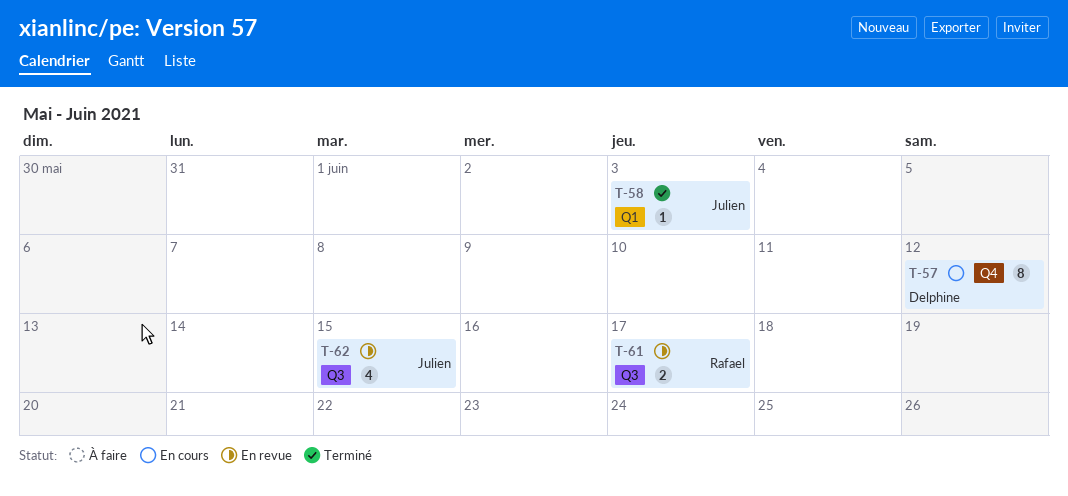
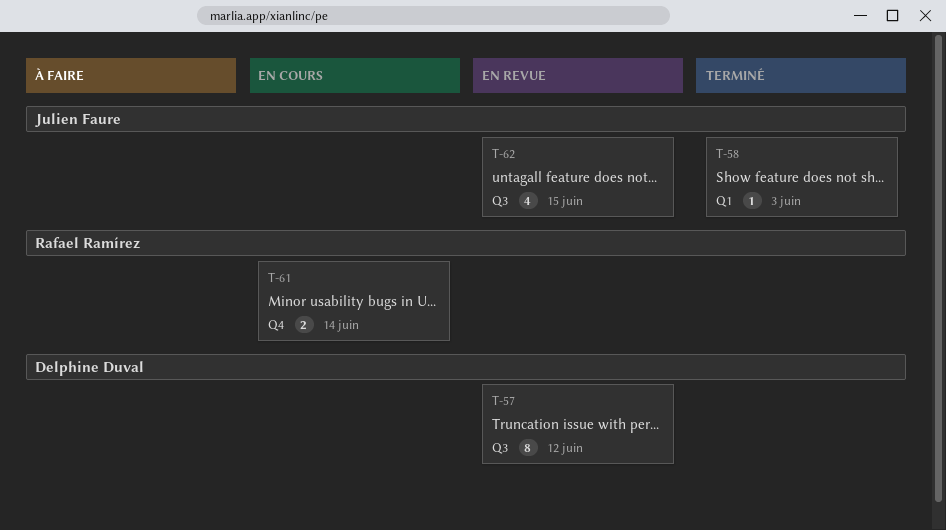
T-57, status: En cours -> En revue
T-57, label: Q4 -> Q3
T-61, status: En revue -> En cours
T-61, label: Q3 -> Q4
T-61, due: Jun 17 -> Jun 14

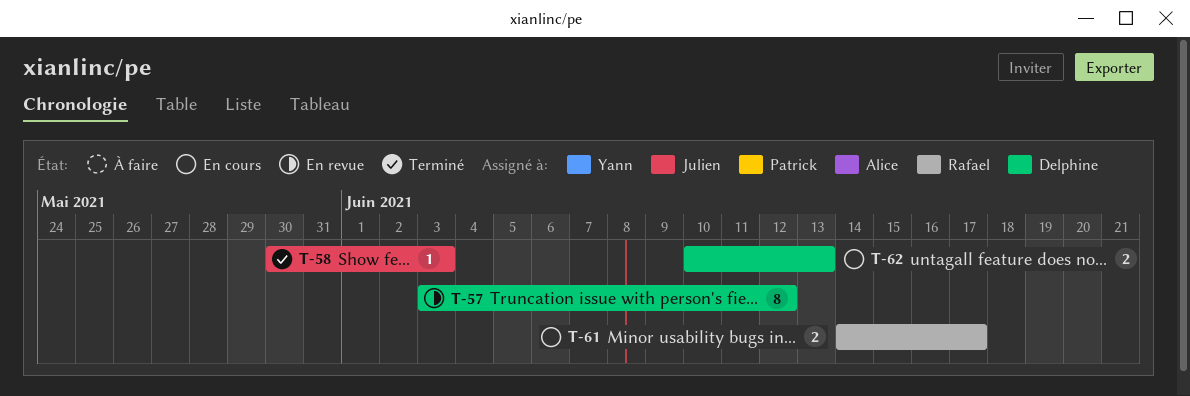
T-61, due: Jun 14 -> Jun 17
T-62, status: En revue -> En cours
T-62, owner: Julien Faure -> Delphine Duval
T-62, estimate: 4 -> 2
T-62, due: Jun 15 -> Jun 13

